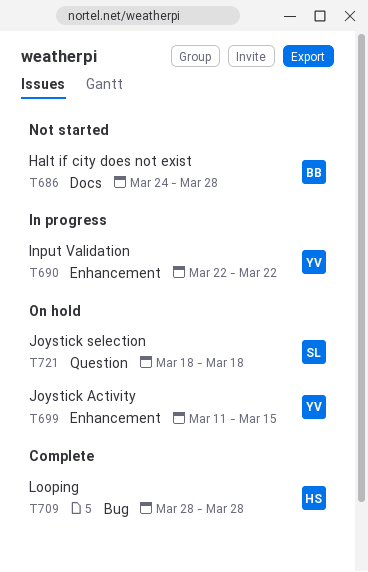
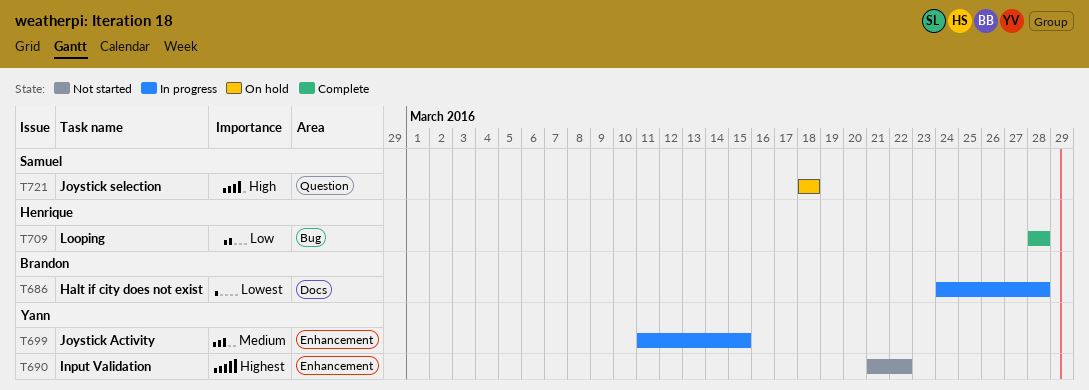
T686, status: Not started -> In progress
T690, status: In progress -> Not started
T690, start: Mar 22 -> Mar 21
T699, status: On hold -> In progress

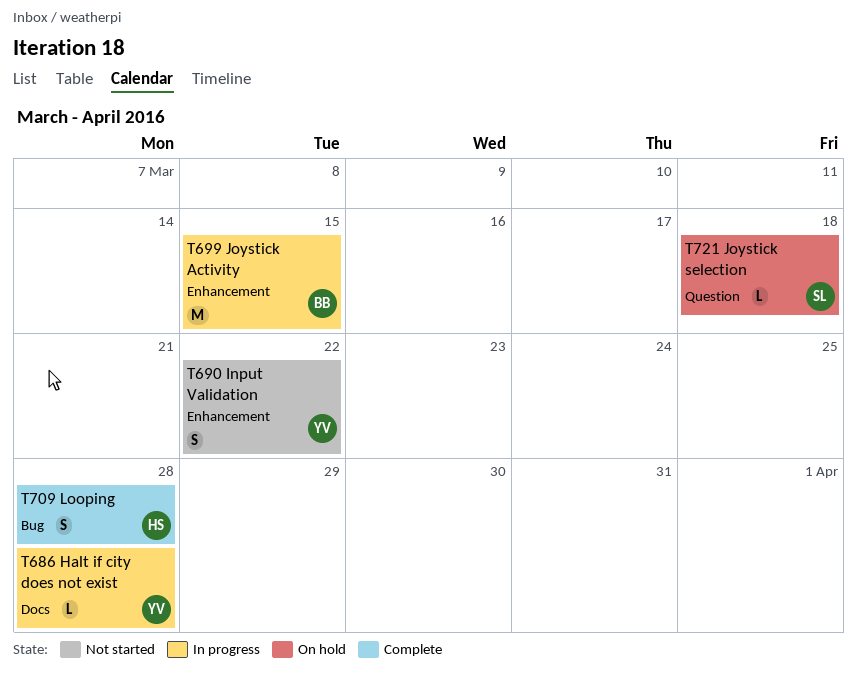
T686, owner: Brandon -> Yann
T699, owner: Yann -> Brandon

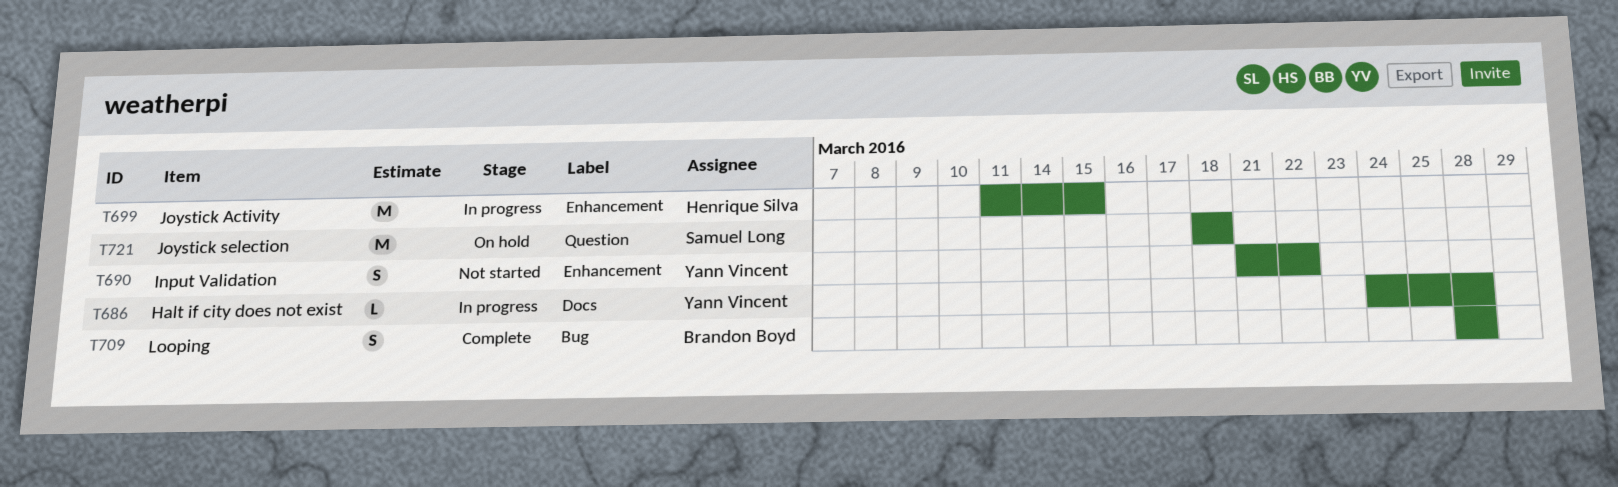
T699, owner: Brandon Boyd -> Henrique Silva
T709, owner: Henrique Silva -> Brandon Boyd
T721, estimate: L -> M

